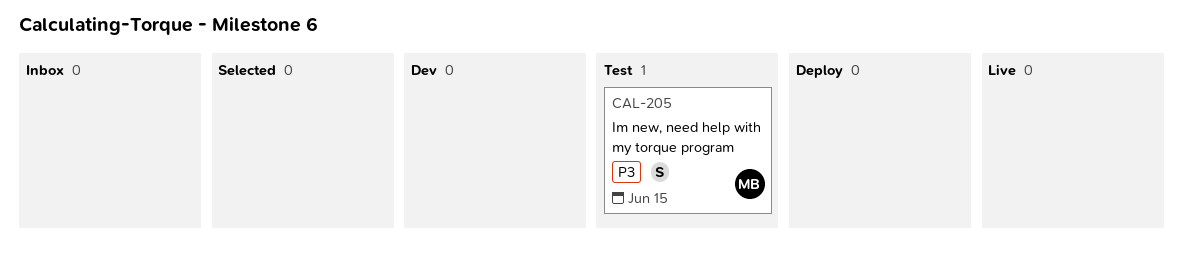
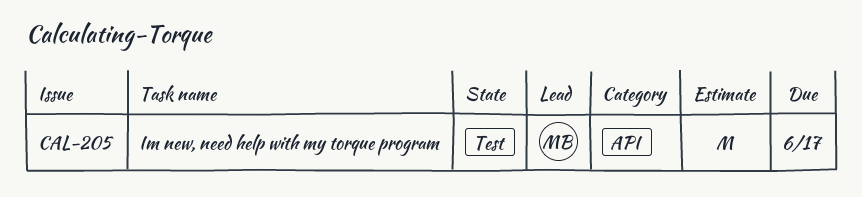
CAL-205, estimate: S -> M
CAL-205, due: Jun 15 -> Jun 17

